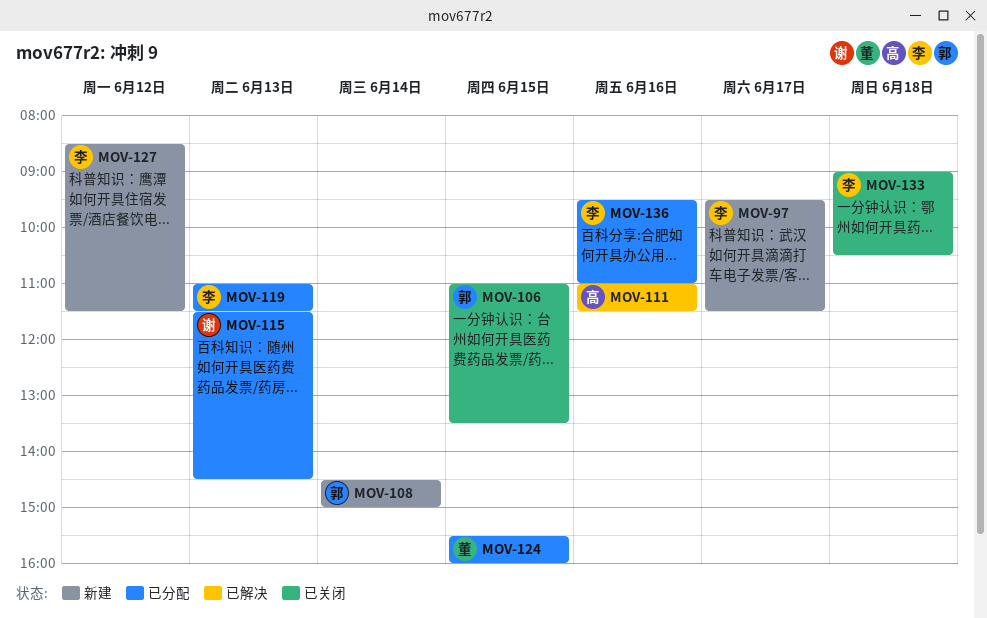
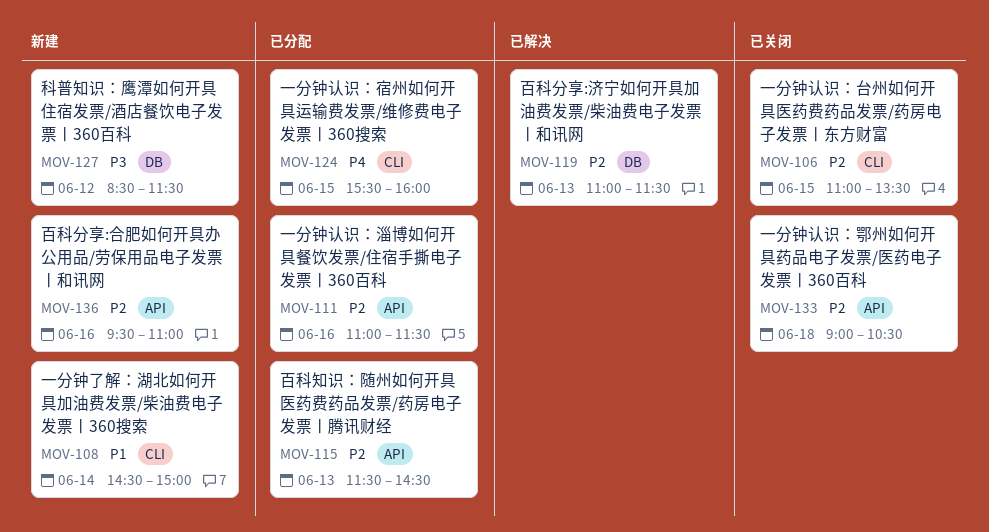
MOV-97: present -> none
MOV-111, status: 已解决 -> 已分配
MOV-119, status: 已分配 -> 已解决
MOV-136, status: 已分配 -> 新建

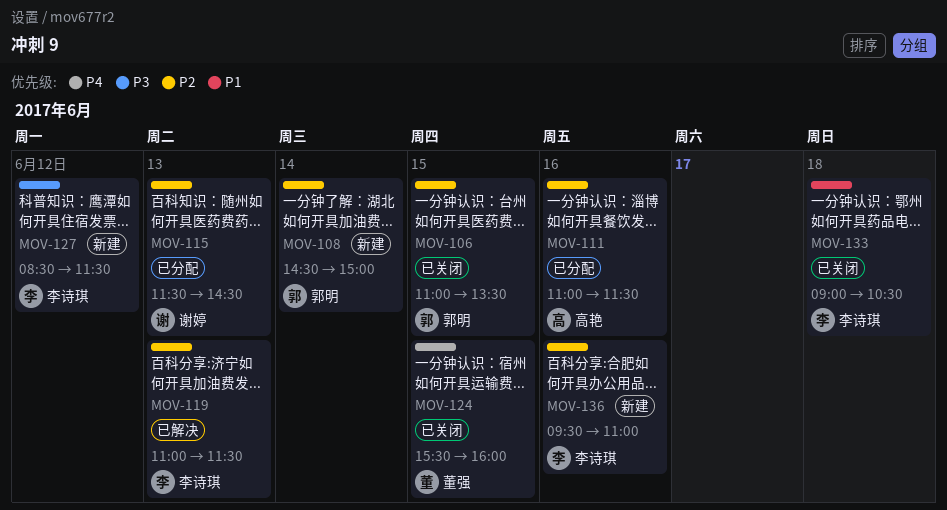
MOV-108, priority: P1 -> P2
MOV-124, status: 已分配 -> 已关闭
MOV-133, priority: P2 -> P1

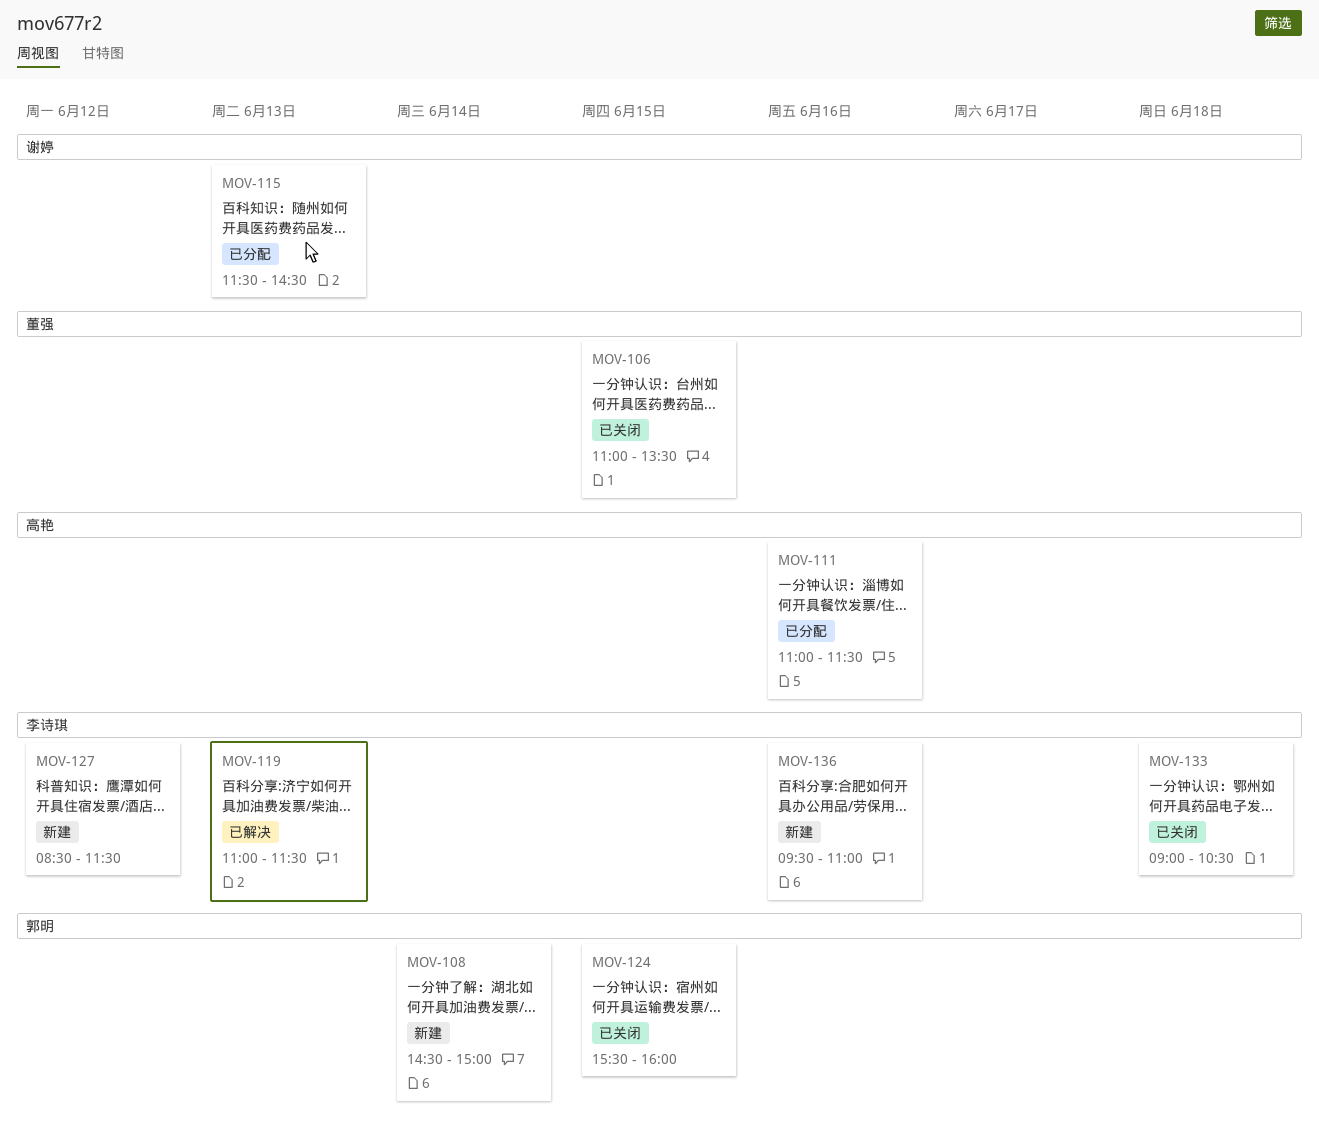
MOV-106, owner: 郭明 -> 董强
MOV-124, owner: 董强 -> 郭明

